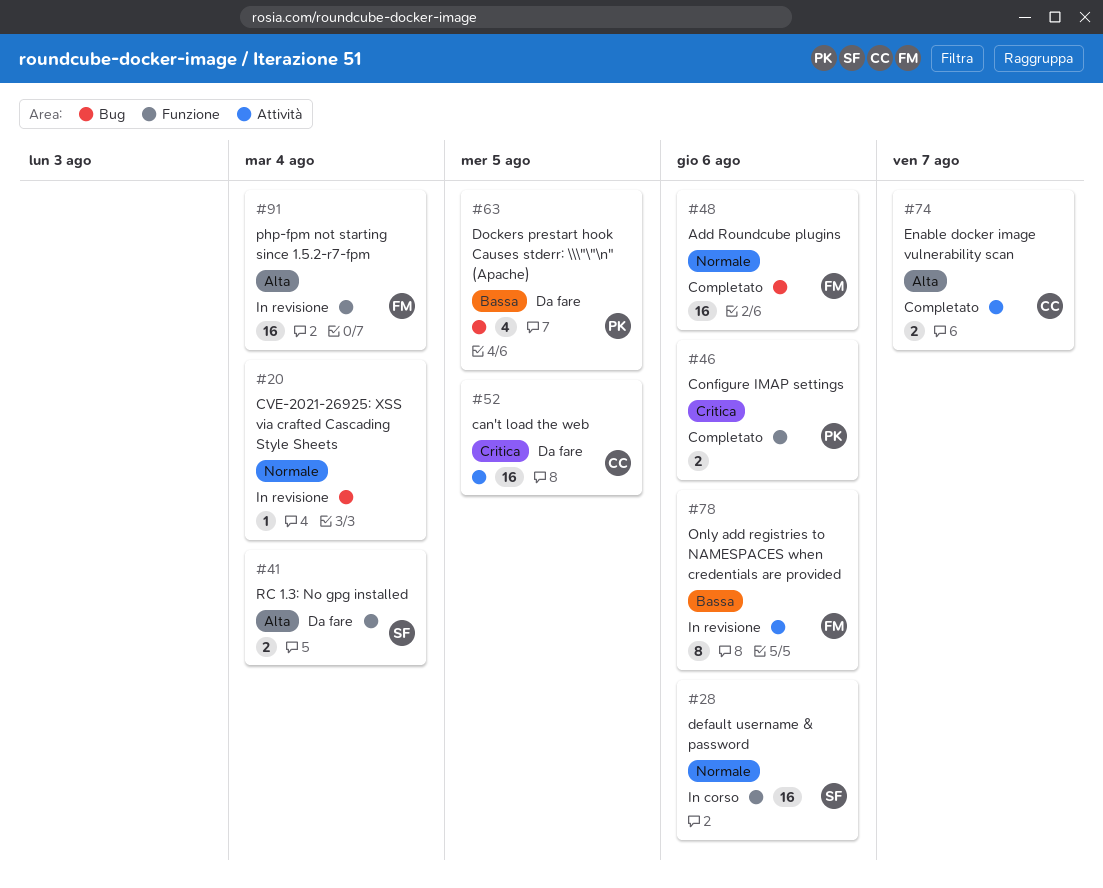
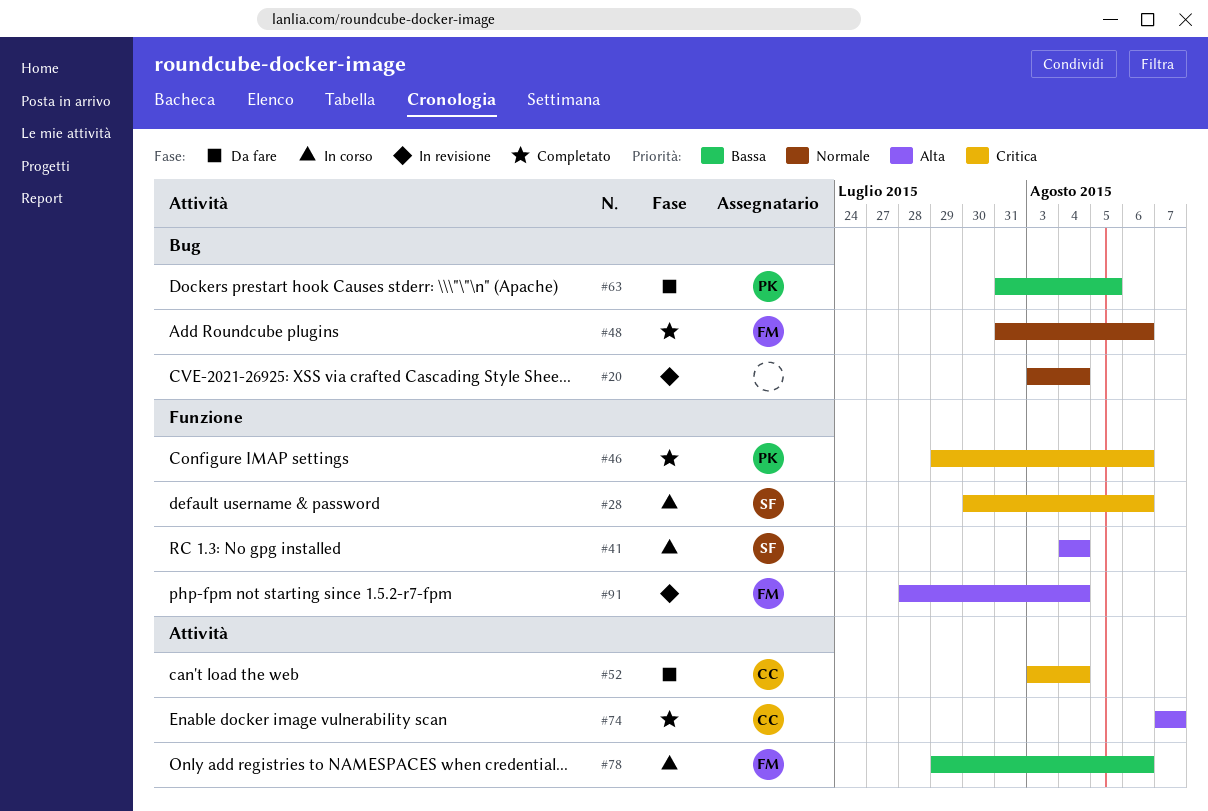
#28, priority: Normale -> Critica
#41, status: Da fare -> In corso
#52, due: Aug 5 -> Aug 4
#78, status: In revisione -> In corso

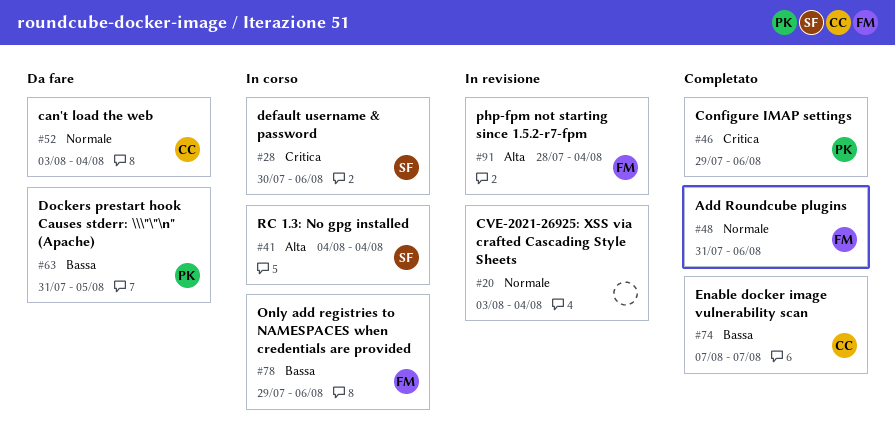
#52, priority: Critica -> Normale
#74, priority: Alta -> Bassa

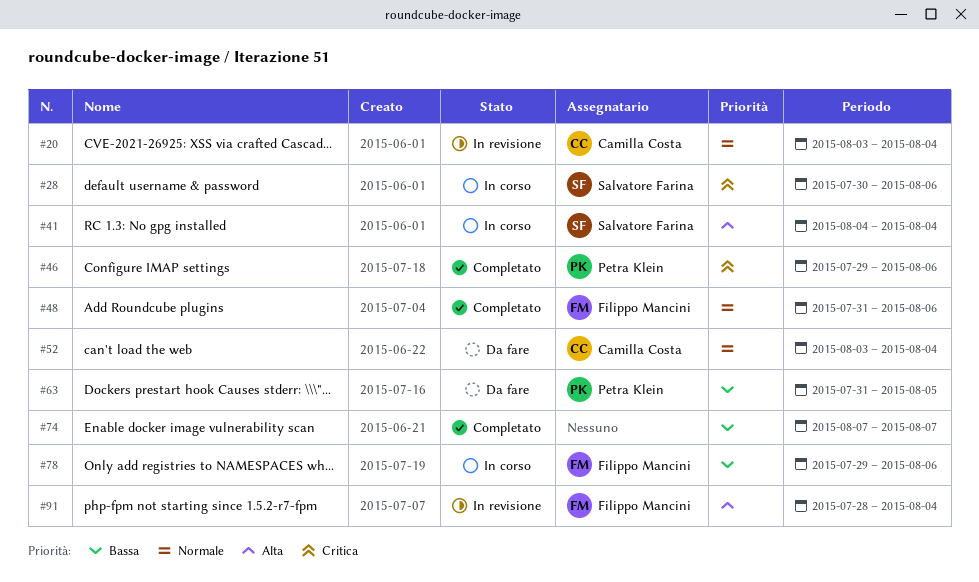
#20, owner: none -> Camilla Costa
#74, owner: Camilla Costa -> none

